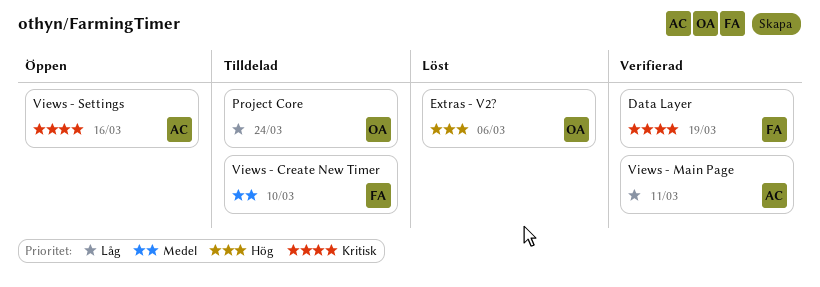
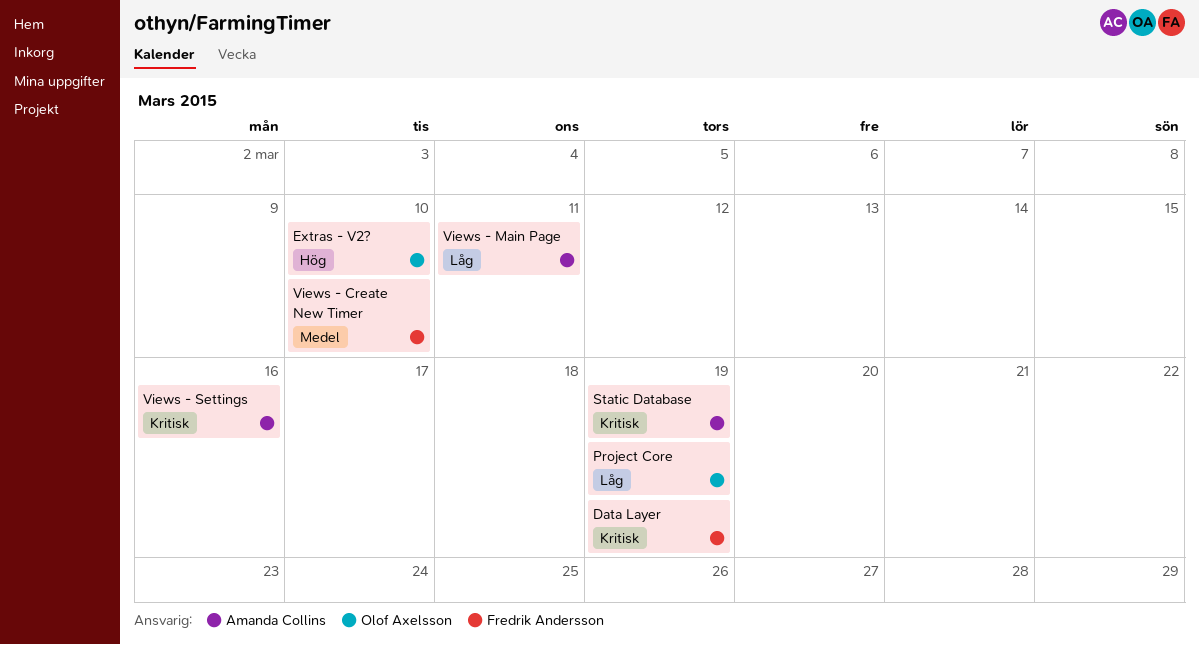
Extras - V2?, due: Mar 6 -> Mar 10
Project Core, due: Mar 24 -> Mar 19
Static Database: none -> present

